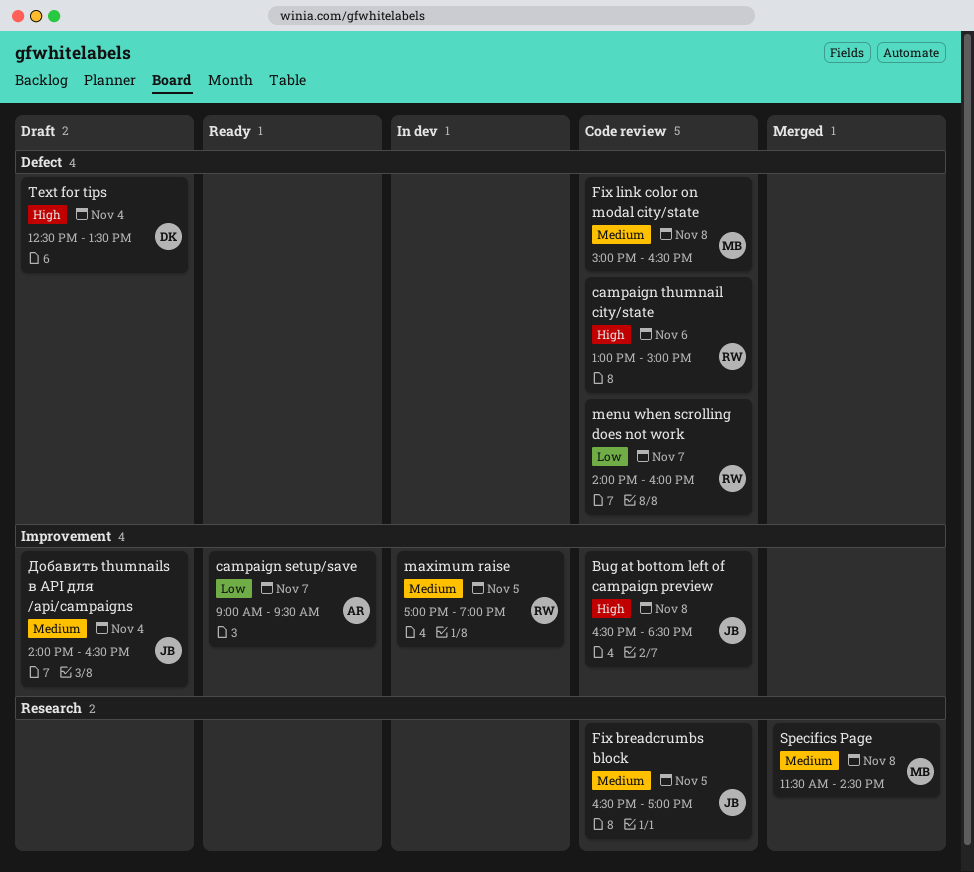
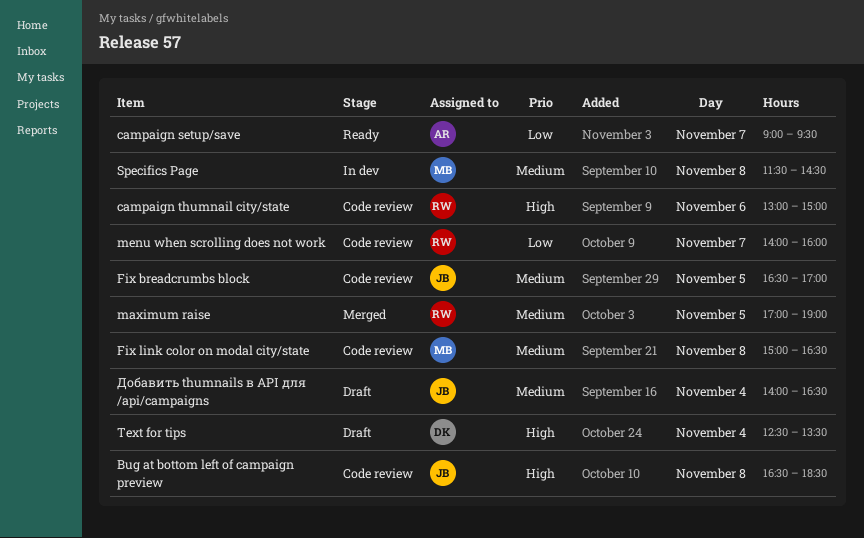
maximum raise, status: In dev -> Merged
Specifics Page, status: Merged -> In dev

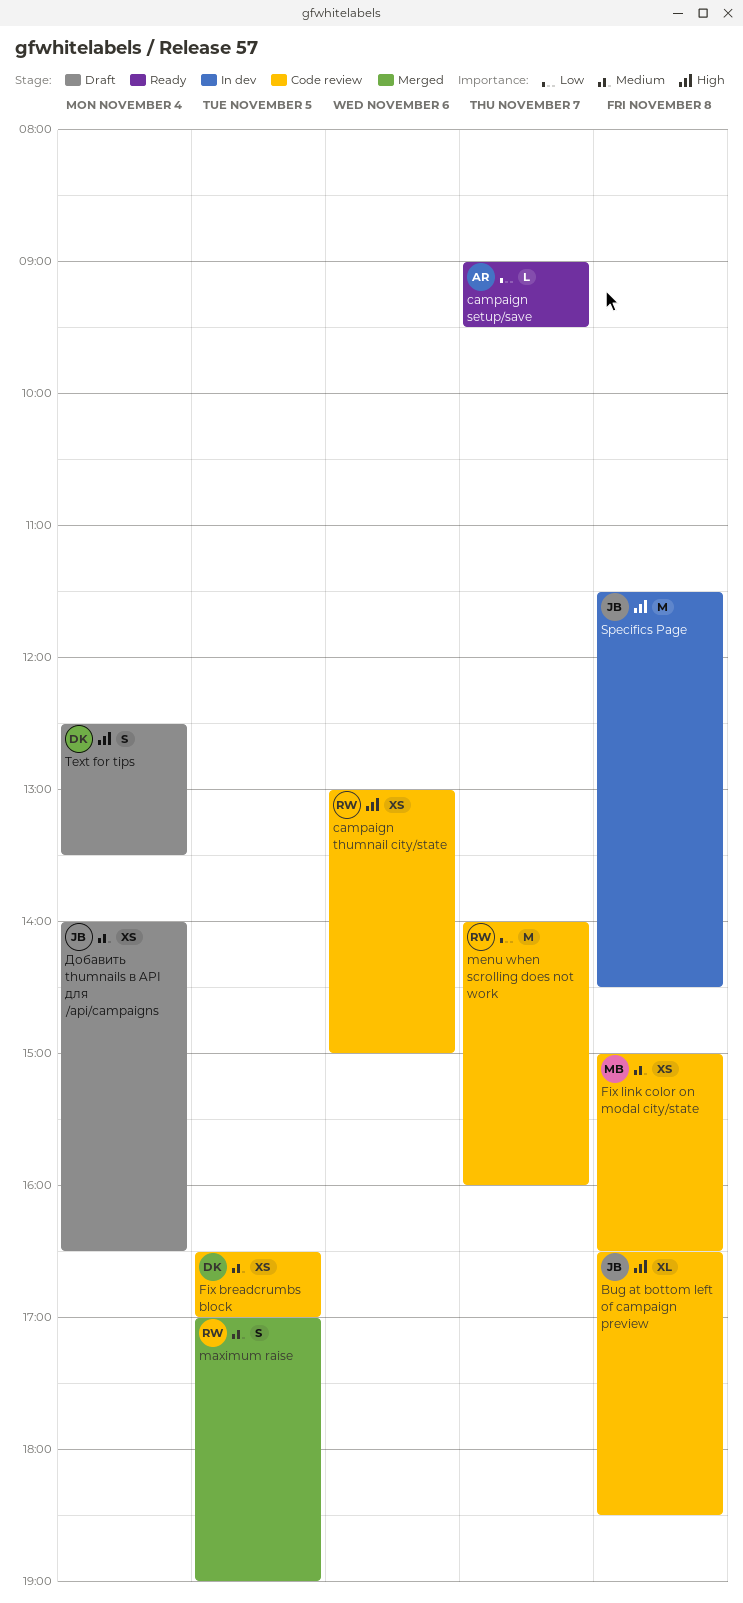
Fix breadcrumbs block, owner: JB -> DK
Specifics Page, owner: MB -> JB
Specifics Page, priority: Medium -> High

